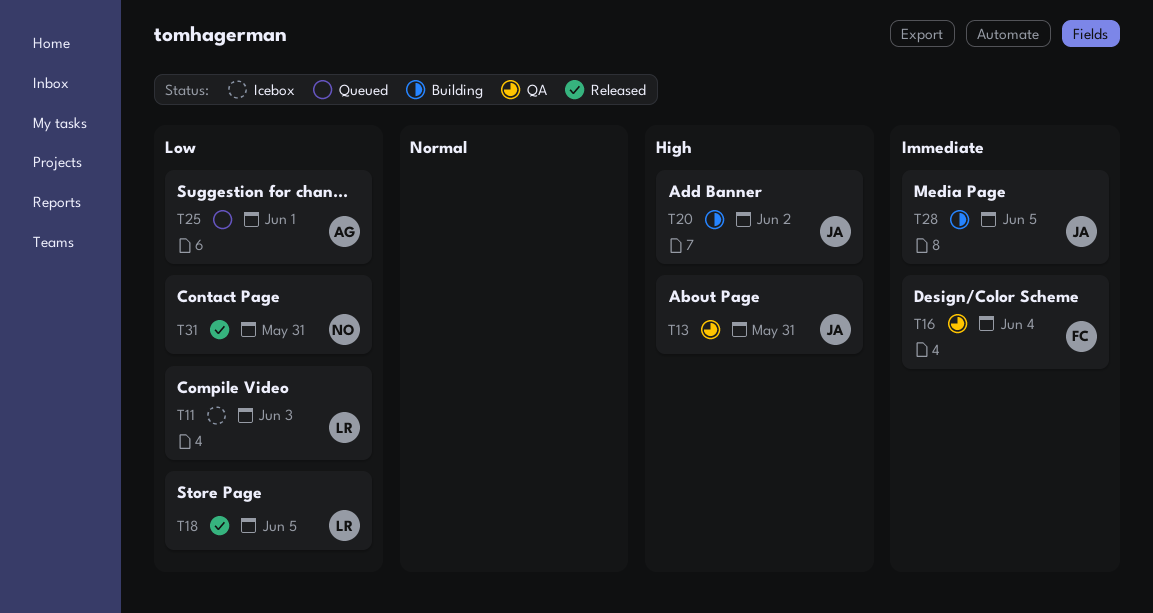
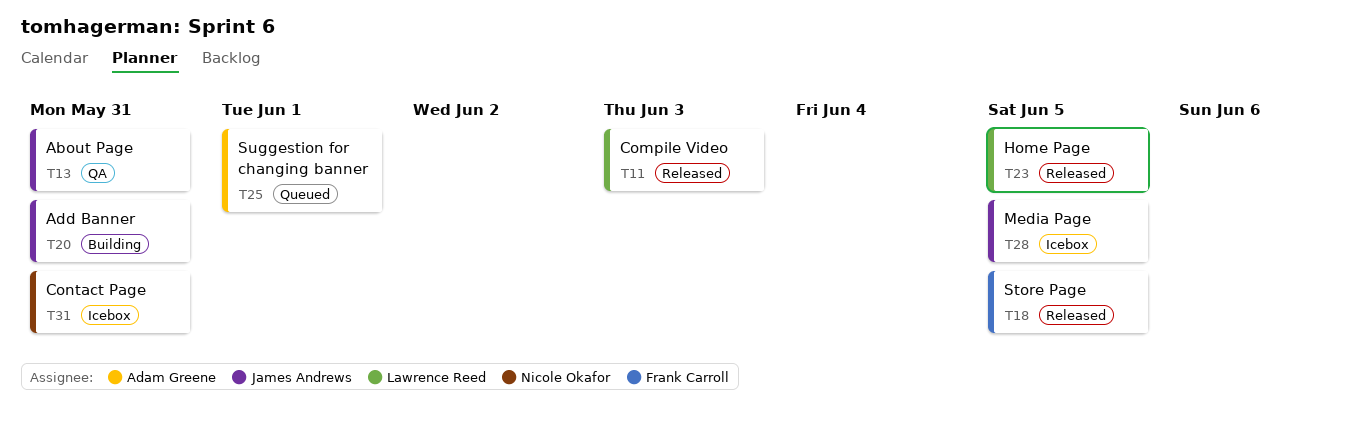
T11, status: Icebox -> Released
T16: present -> none
T18, owner: Lawrence Reed -> Frank Carroll
T20, due: Jun 2 -> May 31
T23: none -> present
T28, status: Building -> Icebox
T31, status: Released -> Icebox

